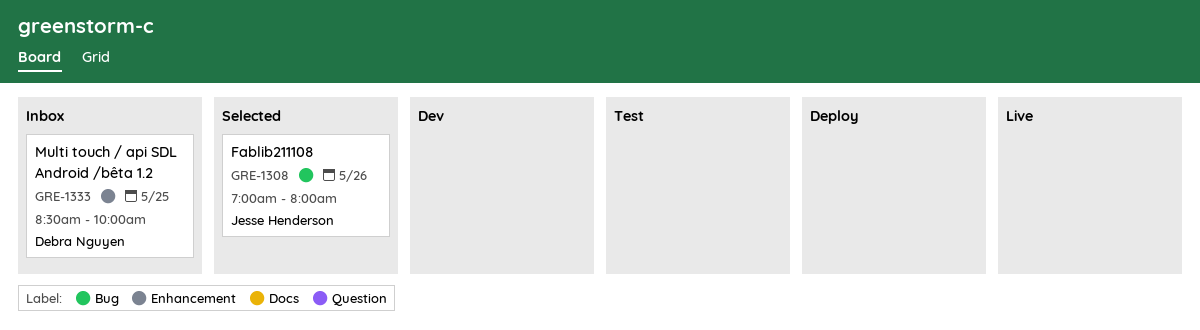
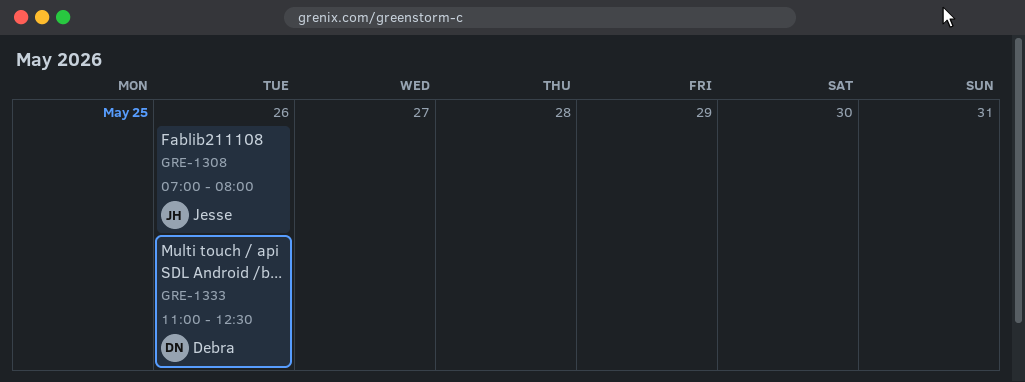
GRE-1333, day: May 25 -> May 26
GRE-1333, begins: 08:30 -> 11:00
GRE-1333, ends: 10:00 -> 12:30

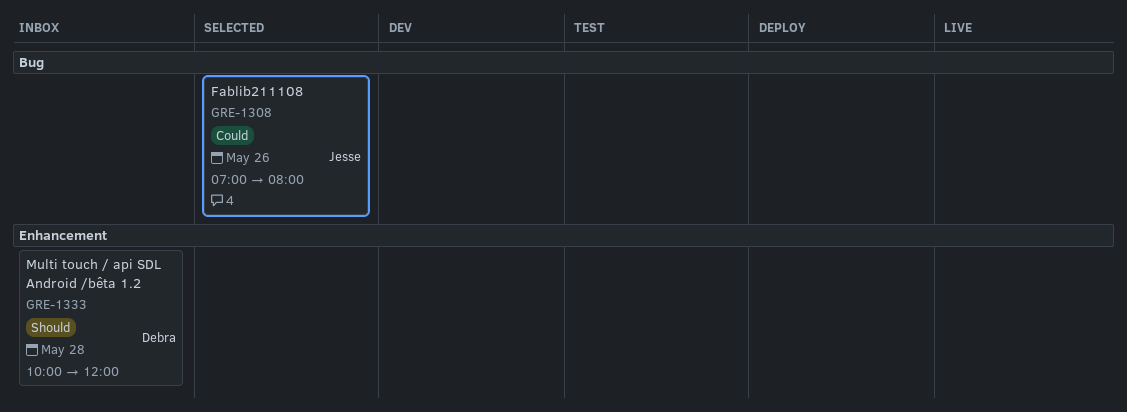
GRE-1333, day: May 26 -> May 28
GRE-1333, begins: 11:00 -> 10:00
GRE-1333, ends: 12:30 -> 12:00

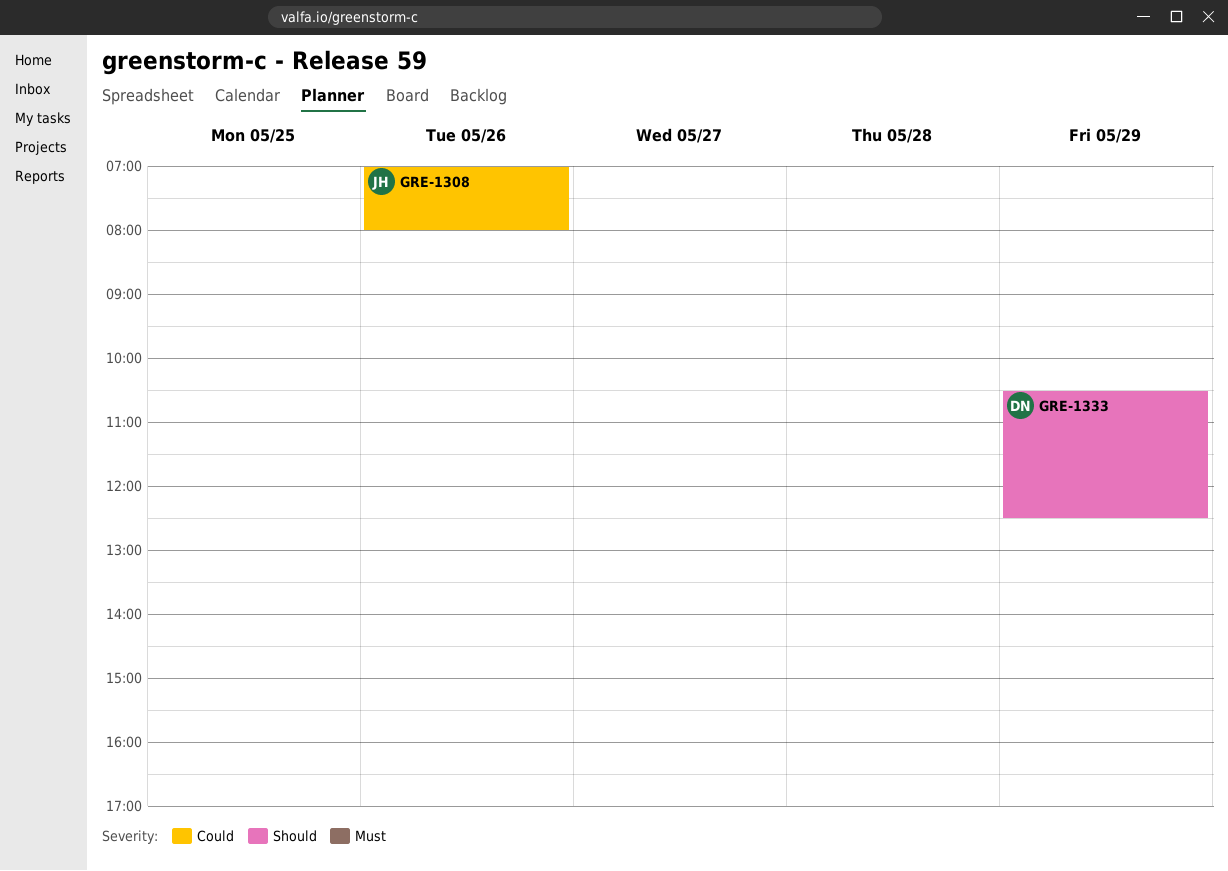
GRE-1333, day: May 28 -> May 29
GRE-1333, begins: 10:00 -> 10:30
GRE-1333, ends: 12:00 -> 12:30

